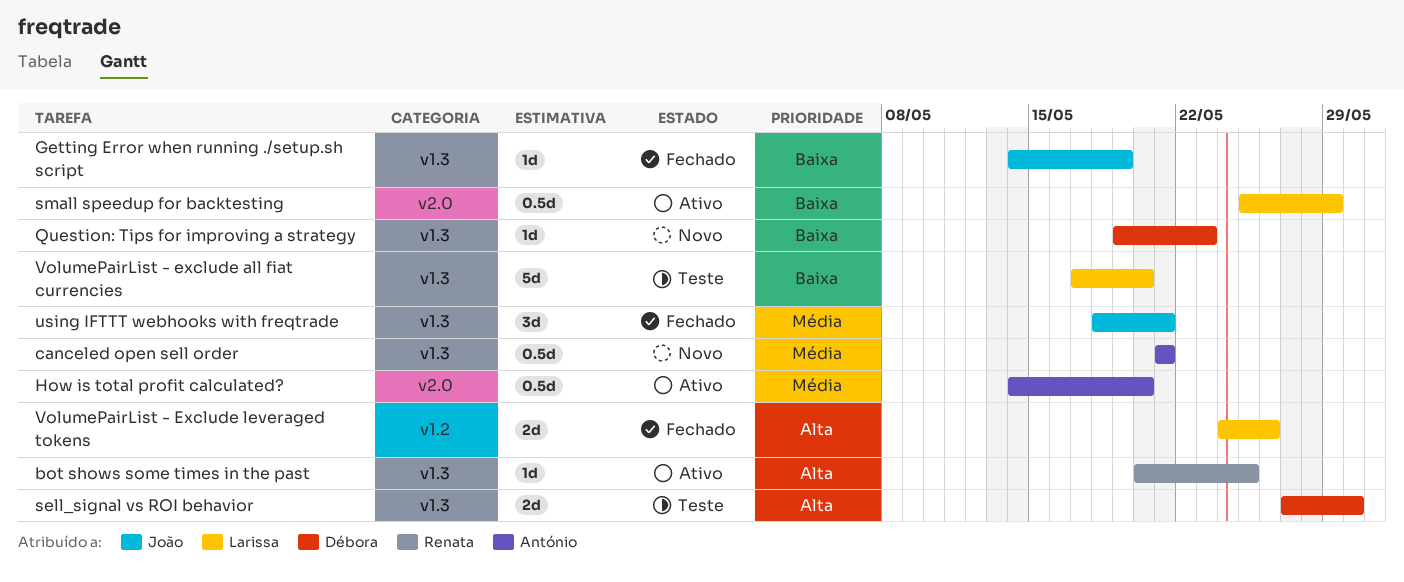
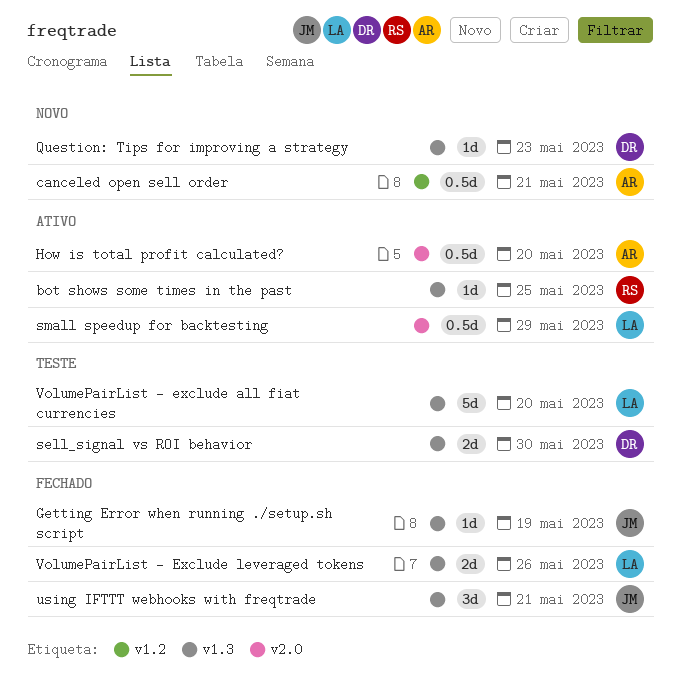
canceled open sell order, label: v1.3 -> v1.2
VolumePairList - Exclude leveraged tokens, label: v1.2 -> v1.3

